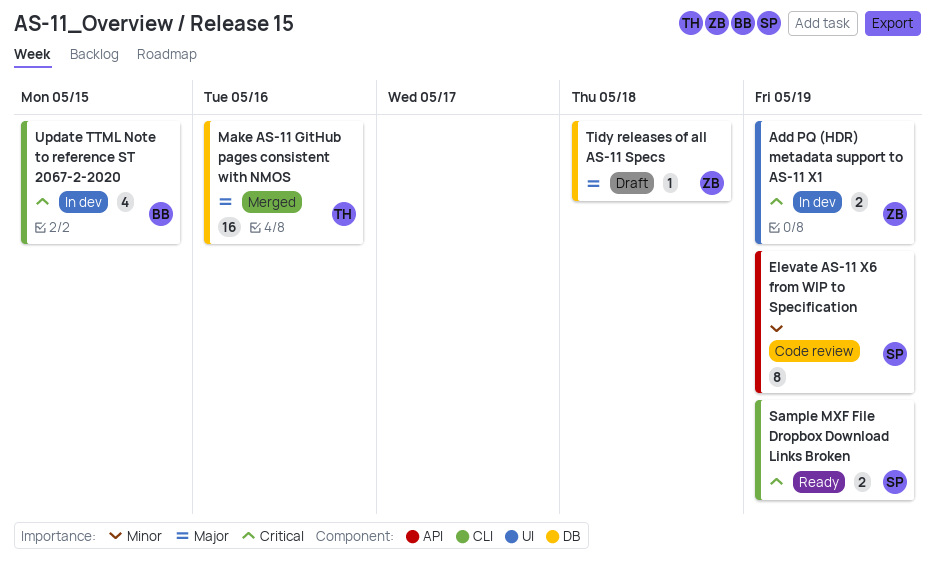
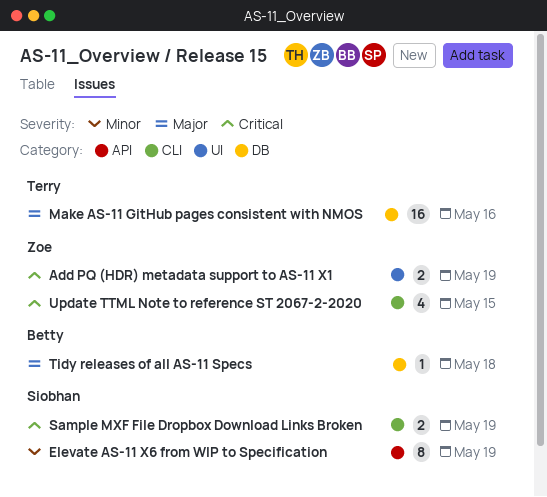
Tidy releases of all AS-11 Specs, owner: Zoe -> Betty
Update TTML Note to reference ST 2067-2-2020, owner: Betty -> Zoe

